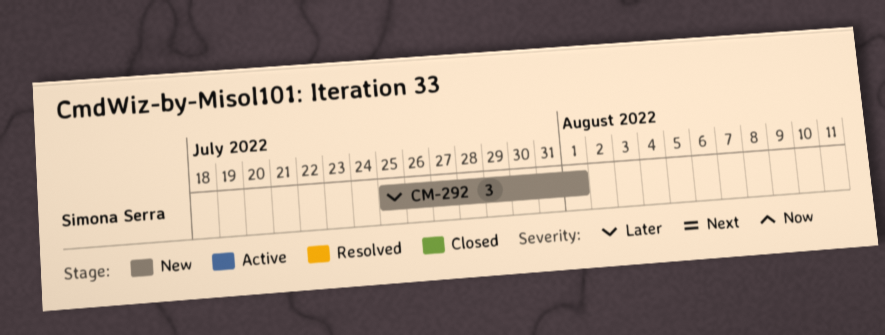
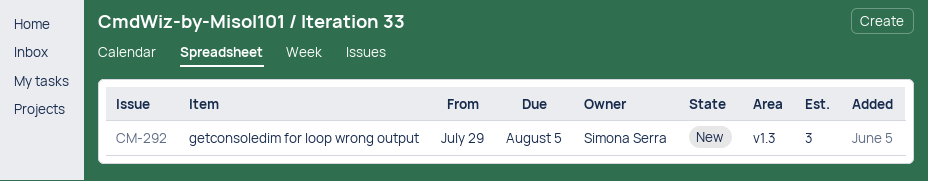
CM-292, start: Jul 25 -> Jul 29
CM-292, due: Aug 1 -> Aug 5

